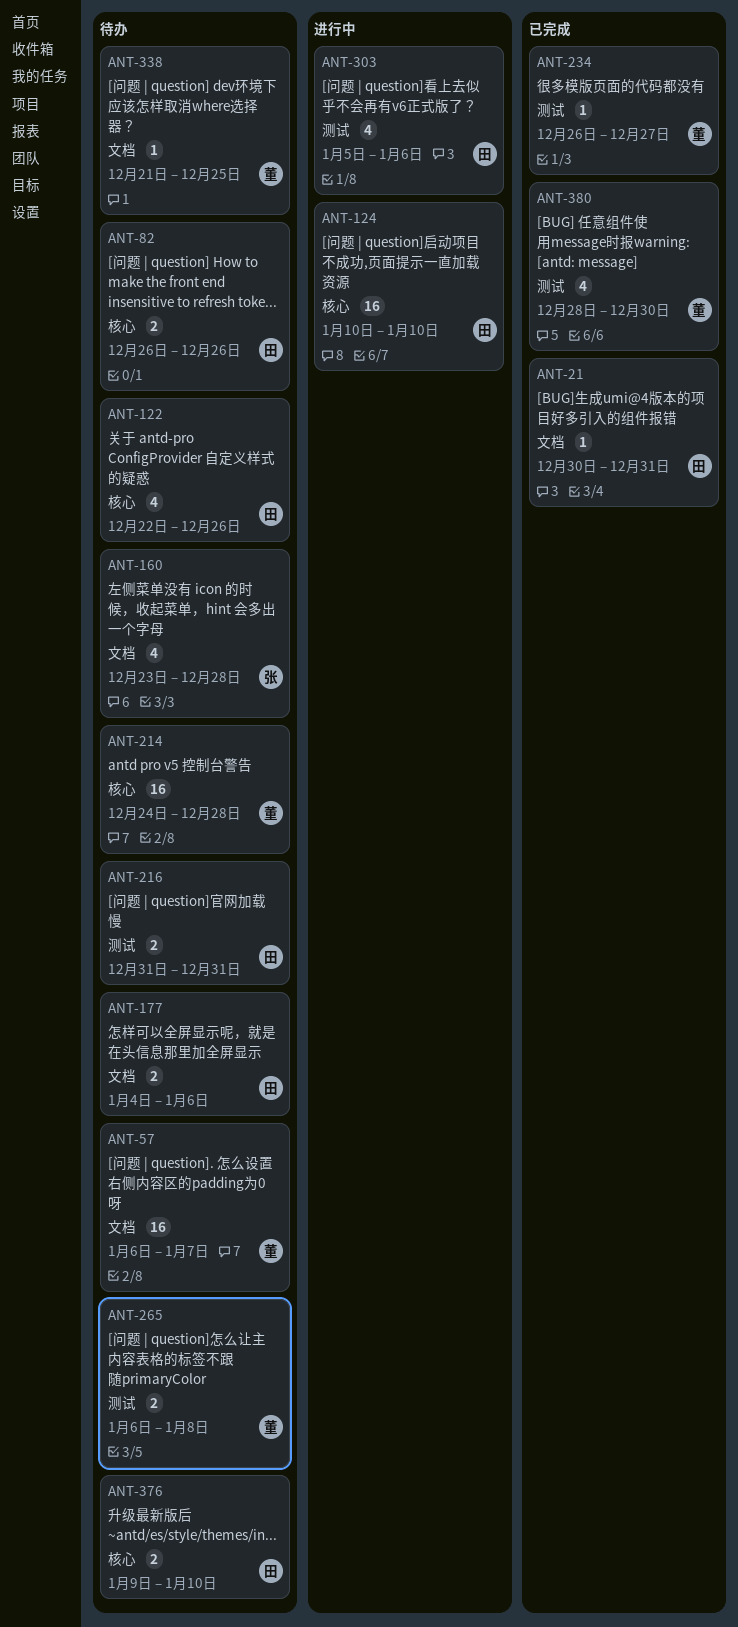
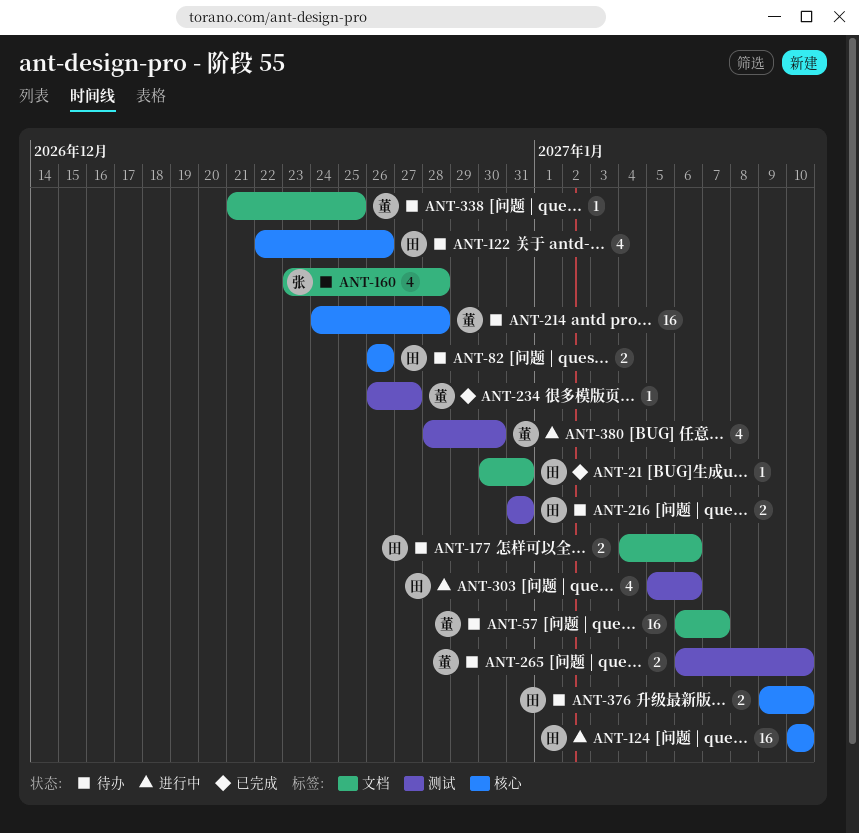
ANT-265, due: Jan 8 -> Jan 10
ANT-380, status: 已完成 -> 进行中

